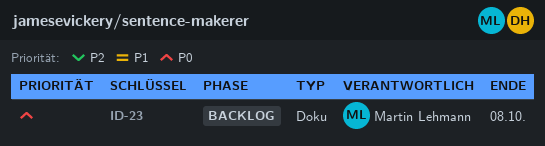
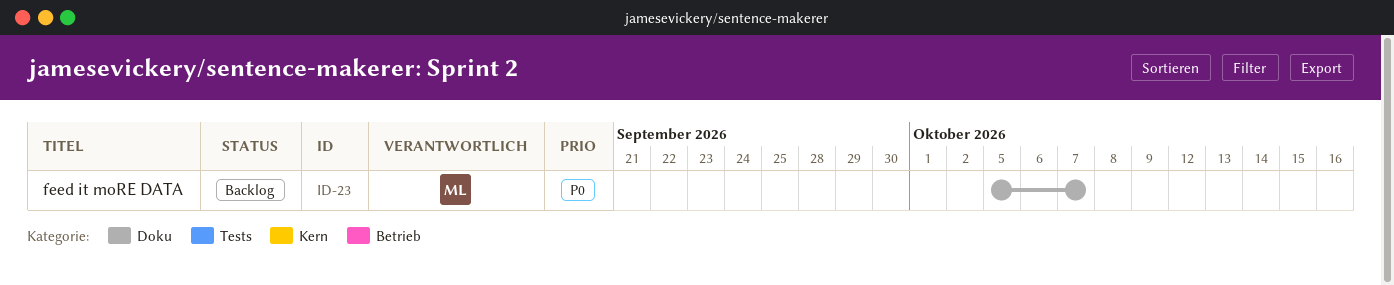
ID-23, due: Oct 8 -> Oct 7

